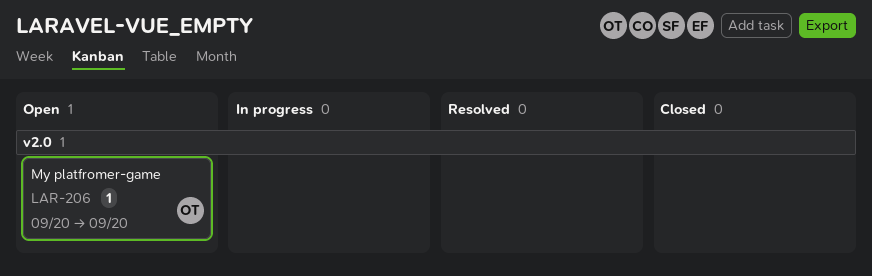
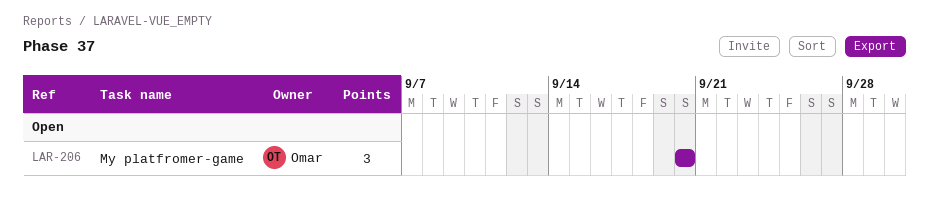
LAR-206, estimate: 1 -> 3

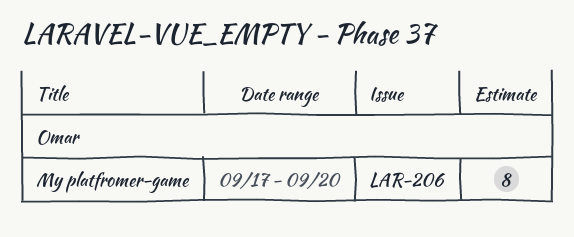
LAR-206, estimate: 3 -> 8
LAR-206, start: Sep 20 -> Sep 17

